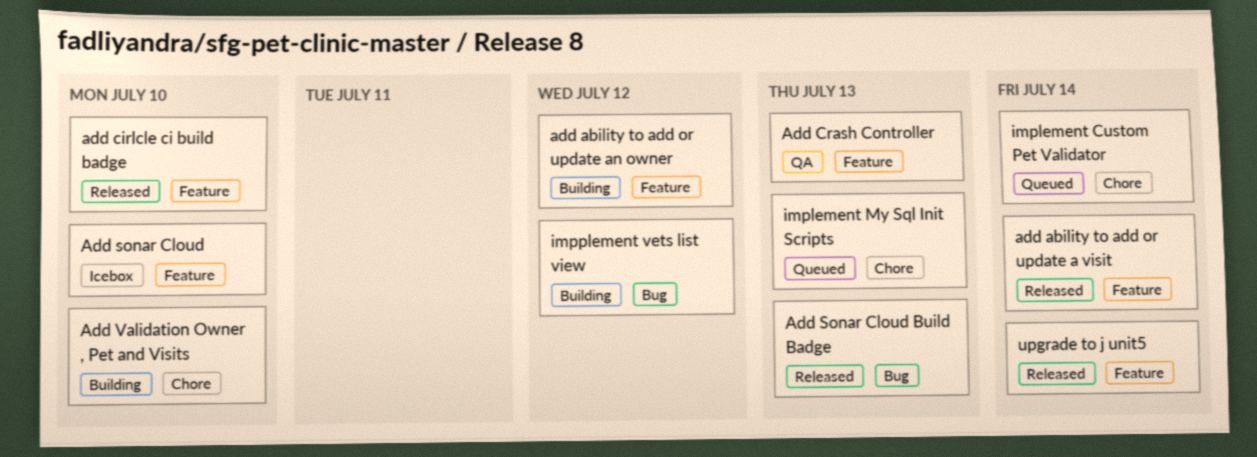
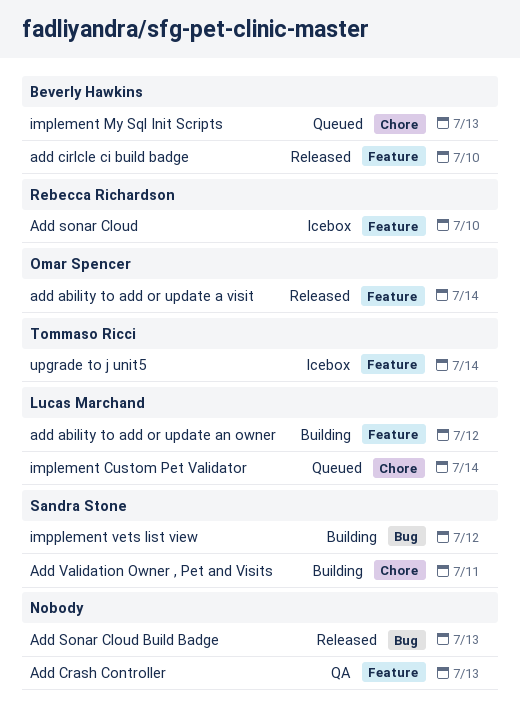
Add Validation Owner , Pet and Visits, due: Jul 10 -> Jul 11
upgrade to j unit5, status: Released -> Icebox

